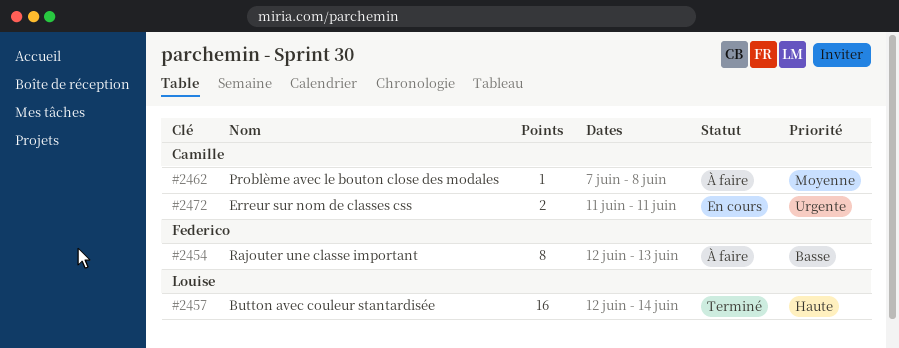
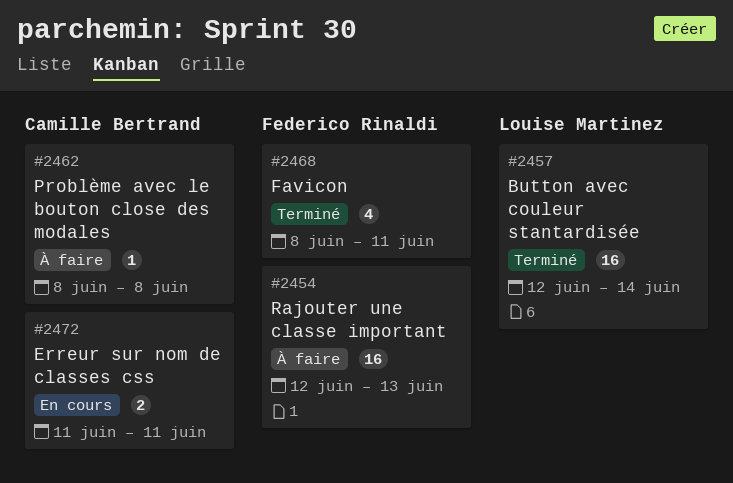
#2454, estimate: 8 -> 16
#2462, start: Jun 7 -> Jun 8
#2468: none -> present

